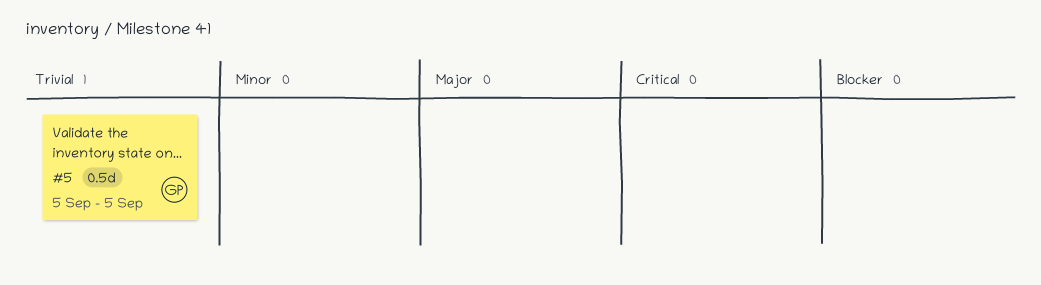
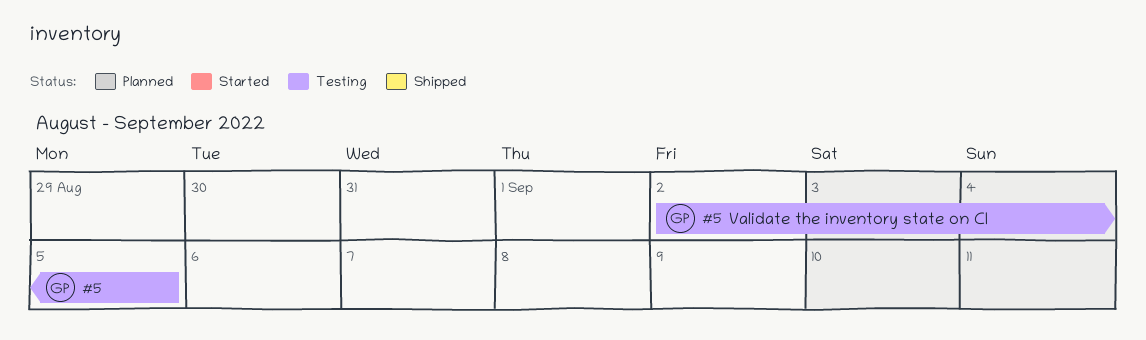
#5, start: Sep 5 -> Sep 2

